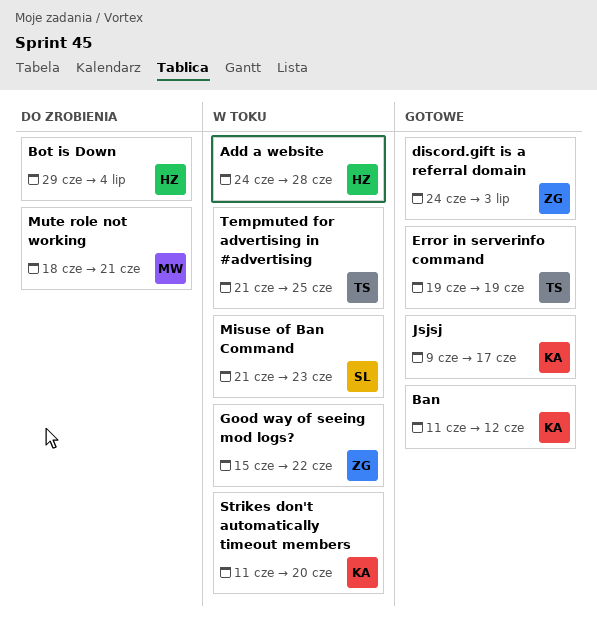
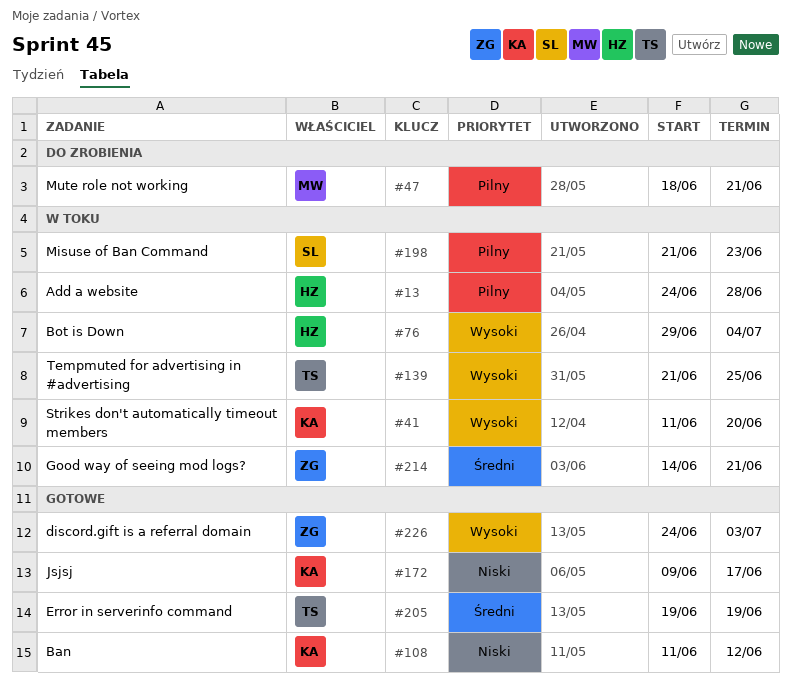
Bot is Down, status: Do zrobienia -> W toku
Good way of seeing mod logs?, start: Jun 15 -> Jun 14
Good way of seeing mod logs?, due: Jun 22 -> Jun 21

